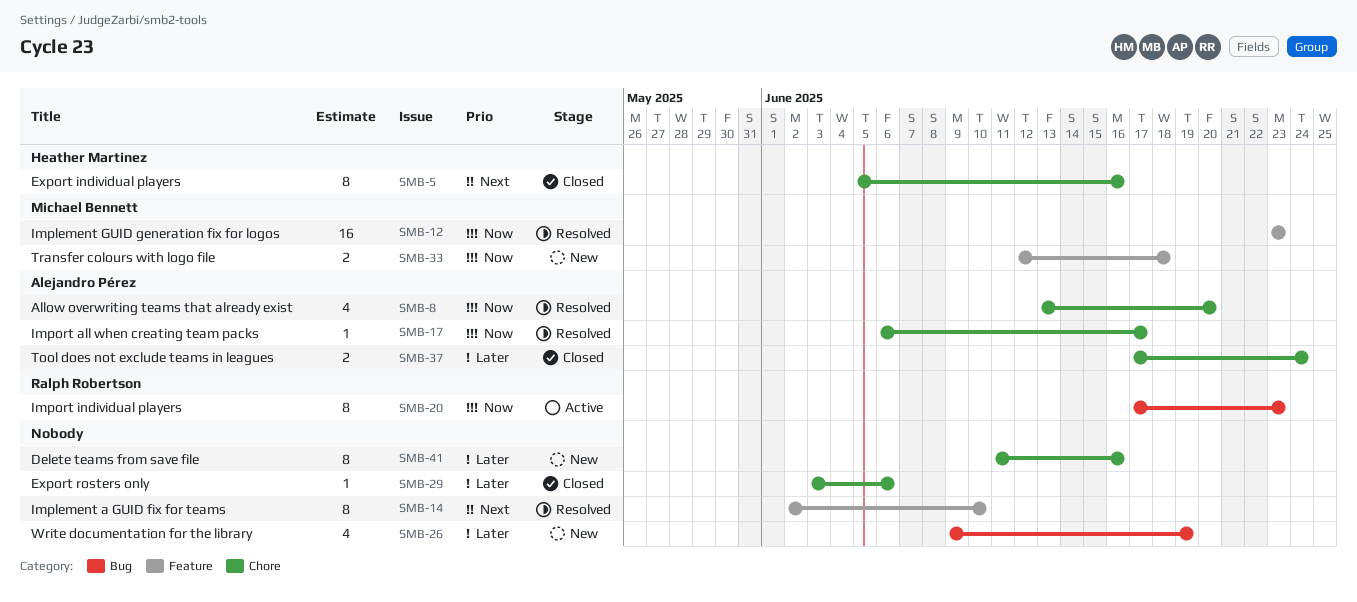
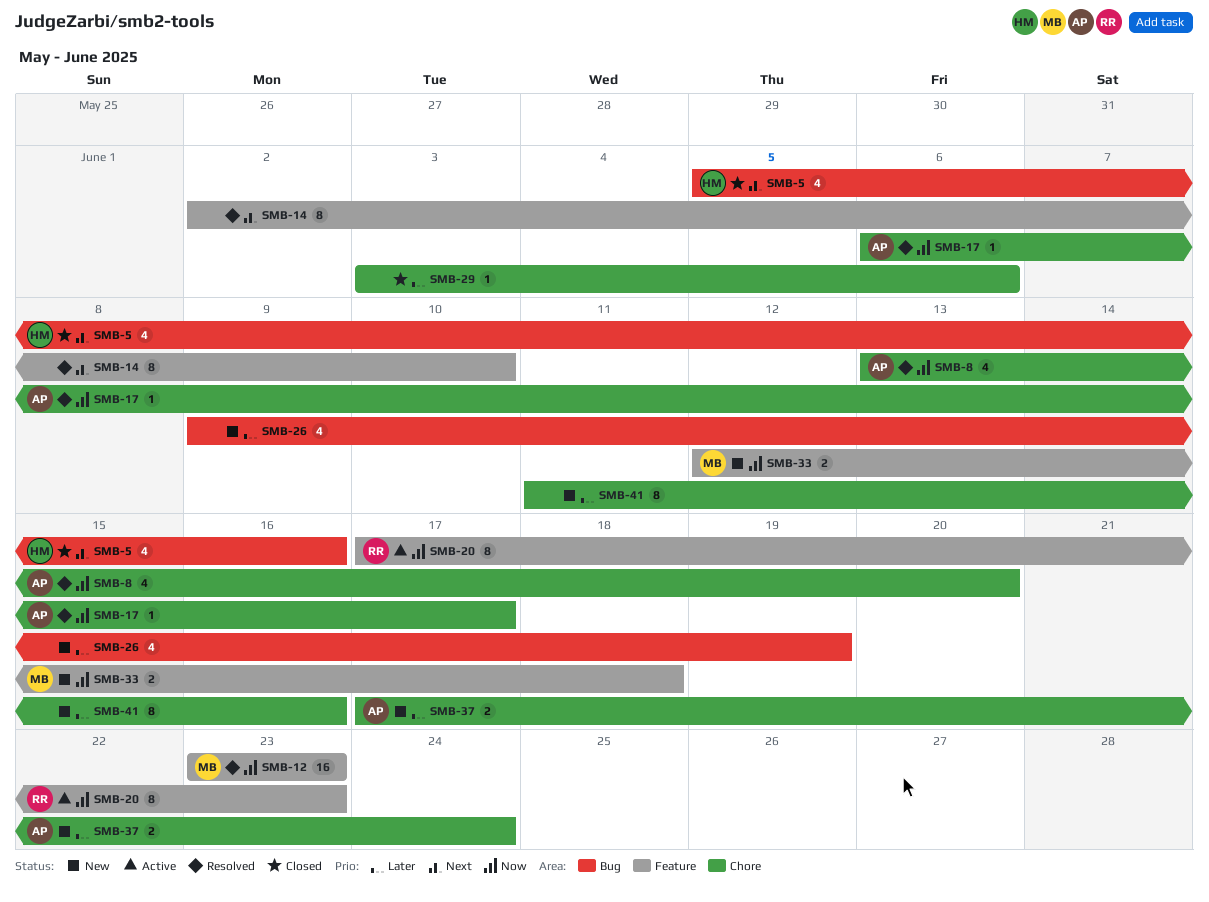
SMB-5, label: Chore -> Bug
SMB-5, estimate: 8 -> 4
SMB-20, label: Bug -> Feature
SMB-37, status: Closed -> New

